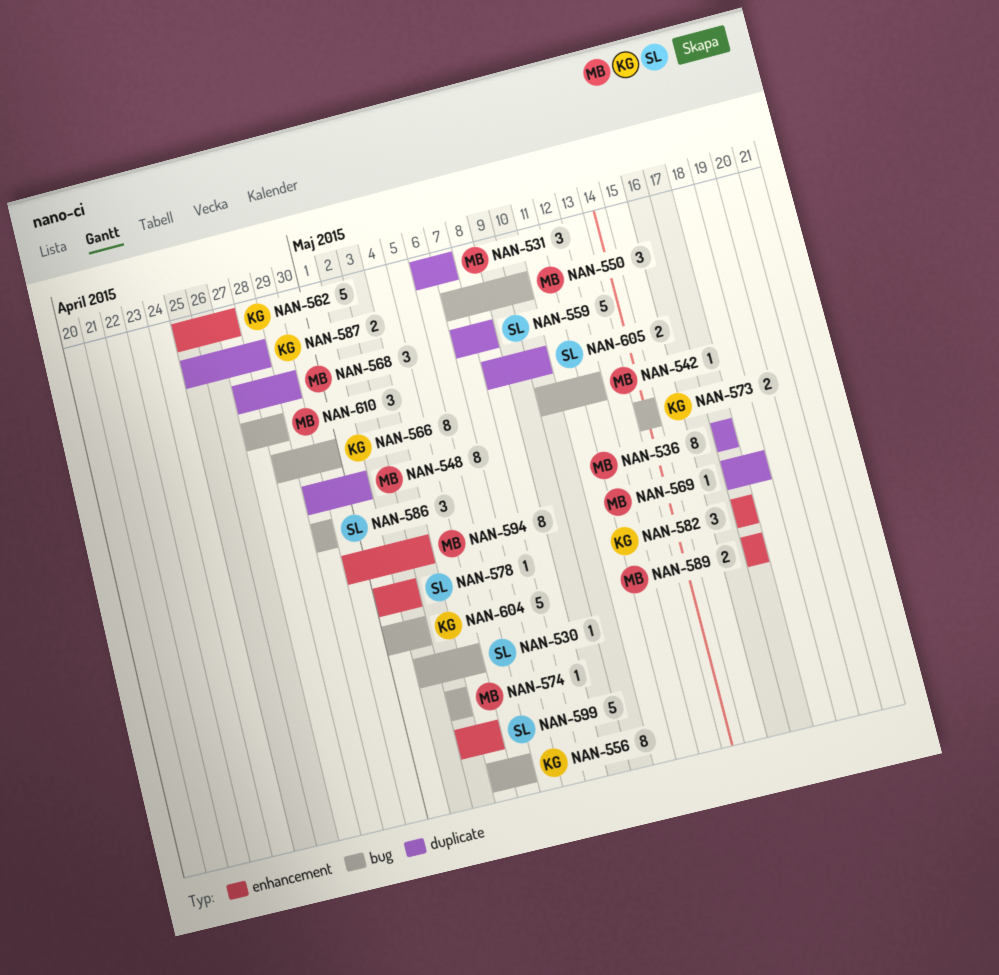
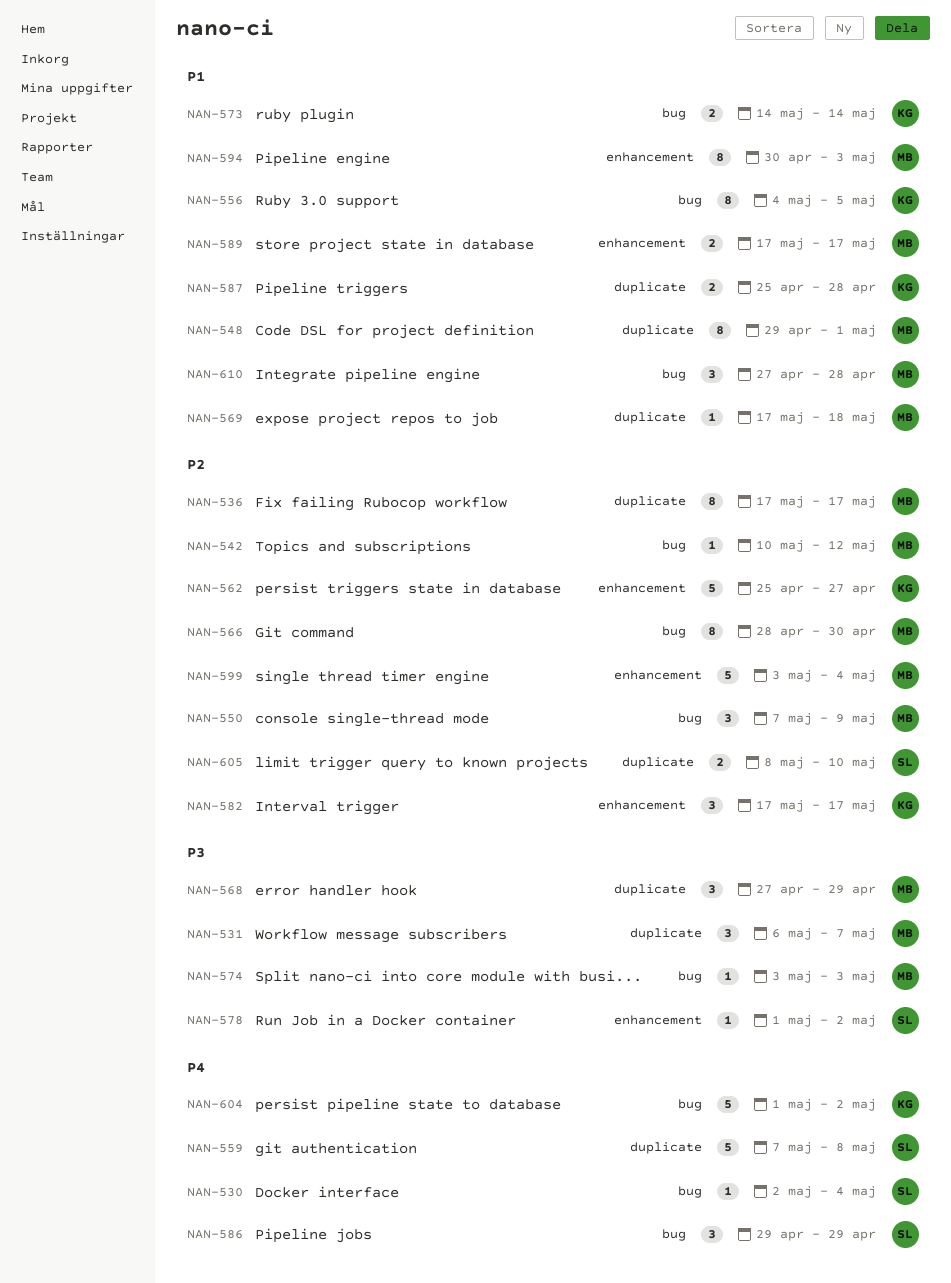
NAN-550, due: May 10 -> May 9
NAN-566, owner: KG -> MB
NAN-599, owner: SL -> MB

